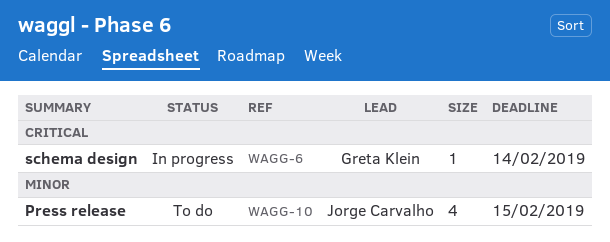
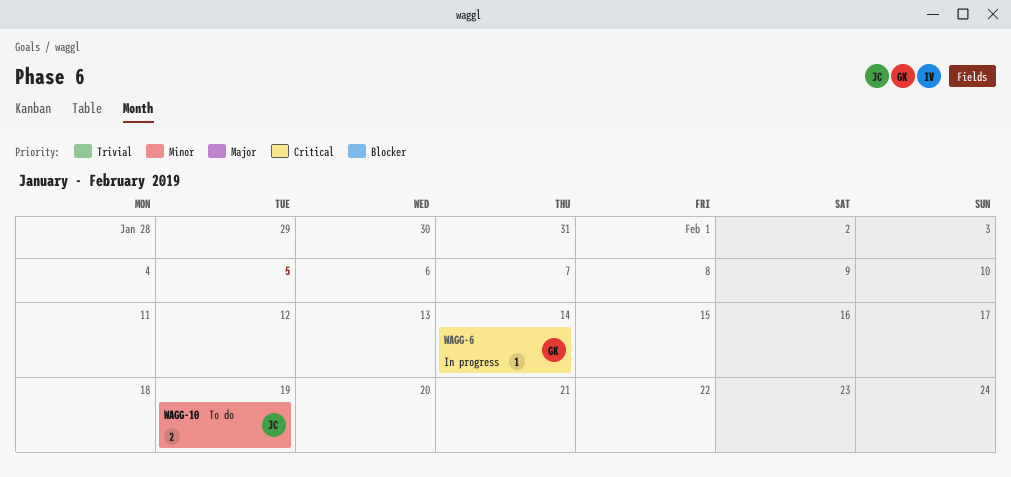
WAGG-10, estimate: 4 -> 2
WAGG-10, due: Feb 15 -> Feb 19

